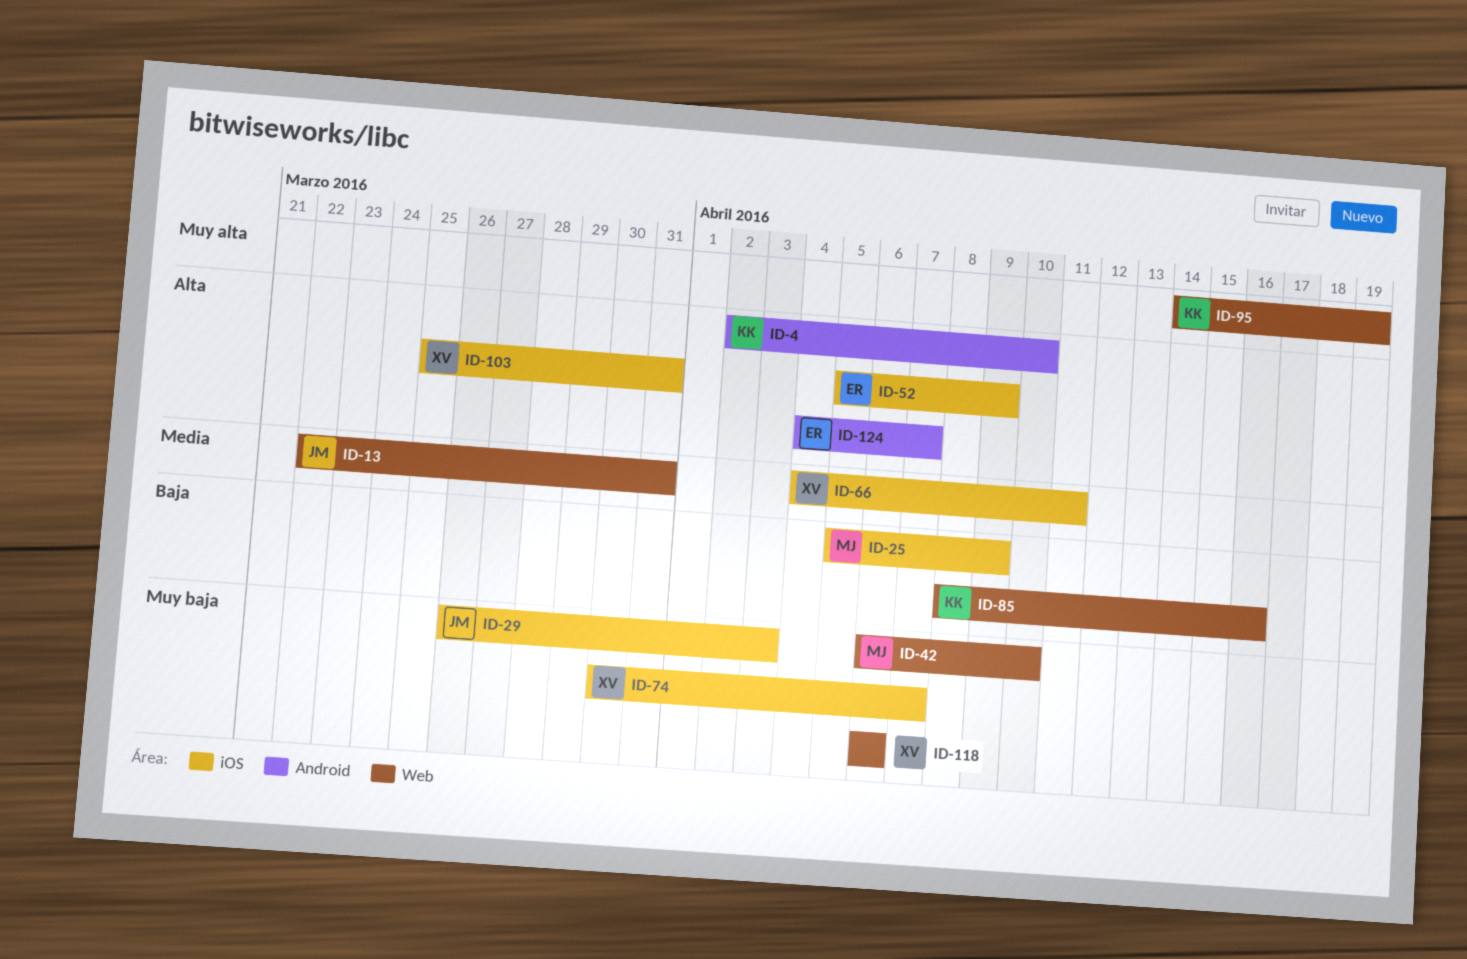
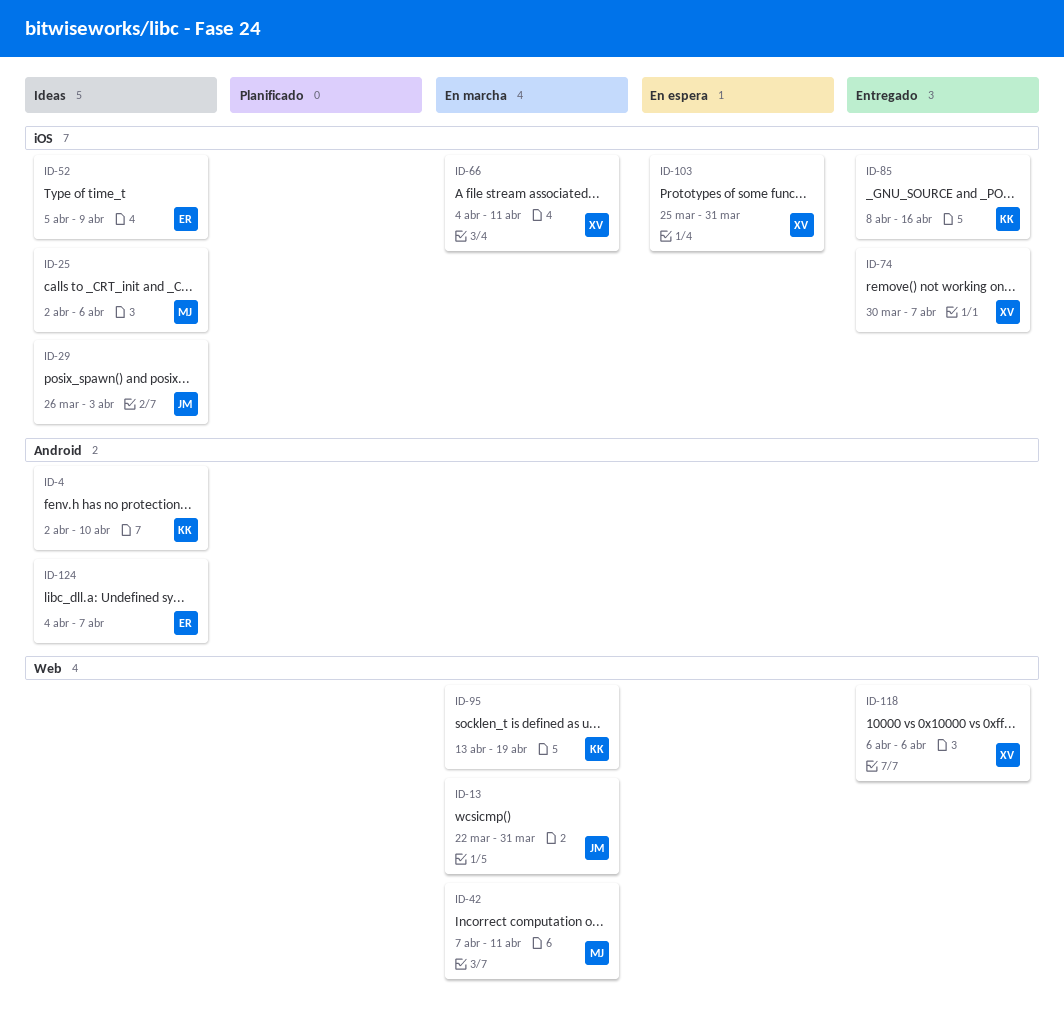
ID-25, start: Apr 5 -> Apr 2
ID-25, due: Apr 9 -> Apr 6
ID-42, start: Apr 6 -> Apr 7
ID-42, due: Apr 10 -> Apr 11
ID-85, label: Web -> iOS
ID-95, start: Apr 14 -> Apr 13

